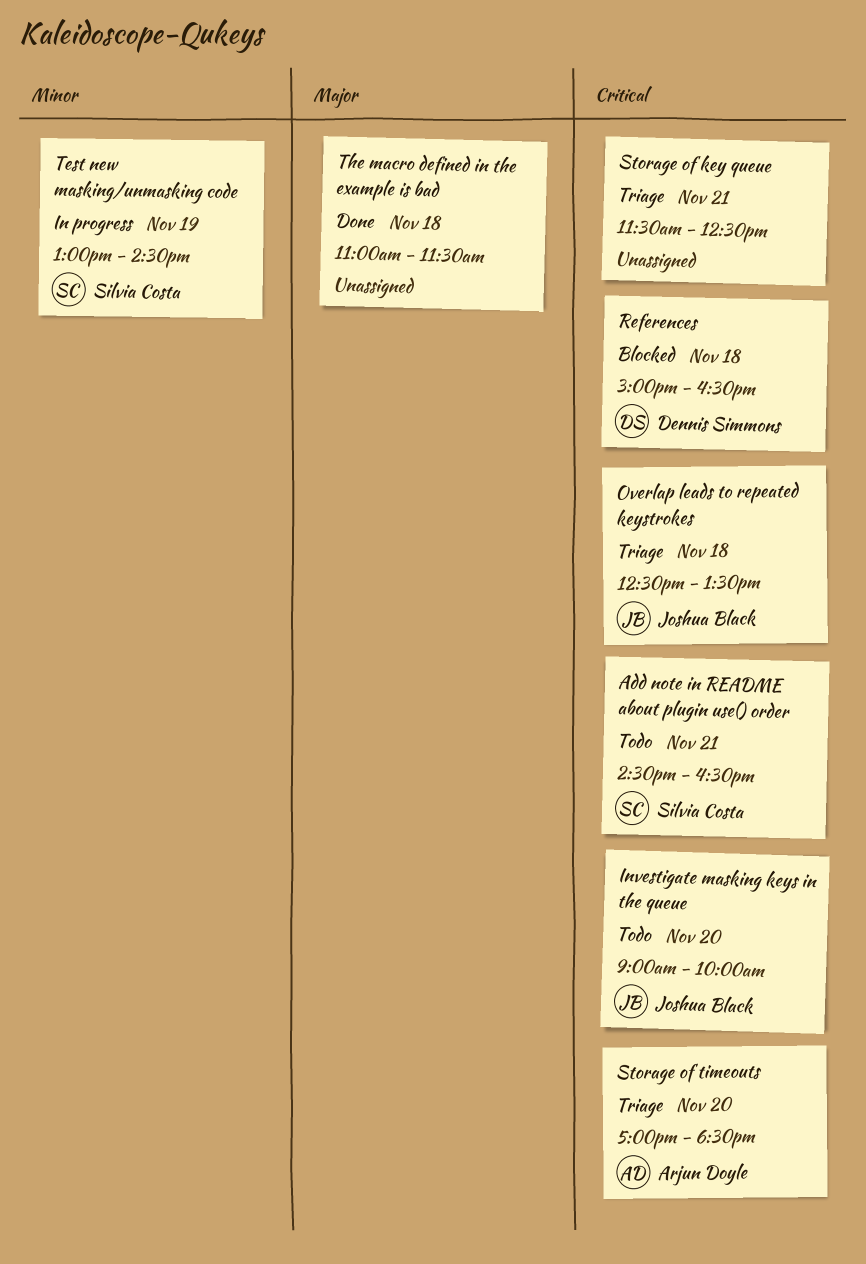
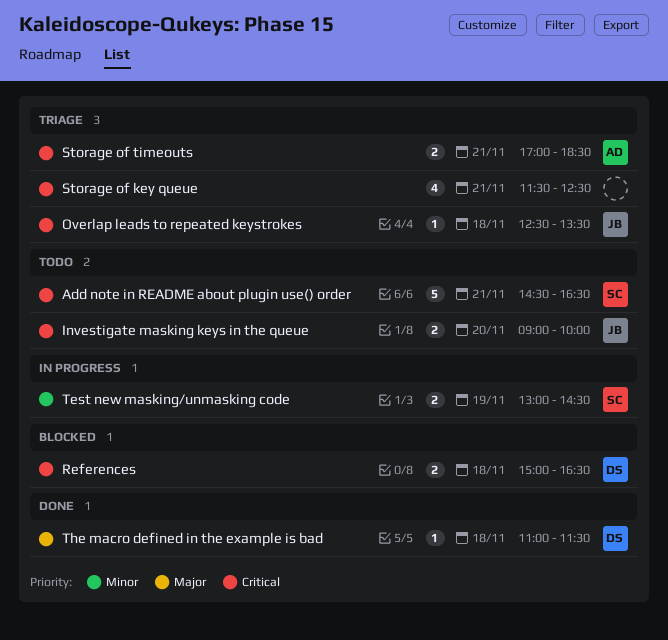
Storage of timeouts, day: Nov 20 -> Nov 21
The macro defined in the example is bad, owner: none -> Dennis Simmons

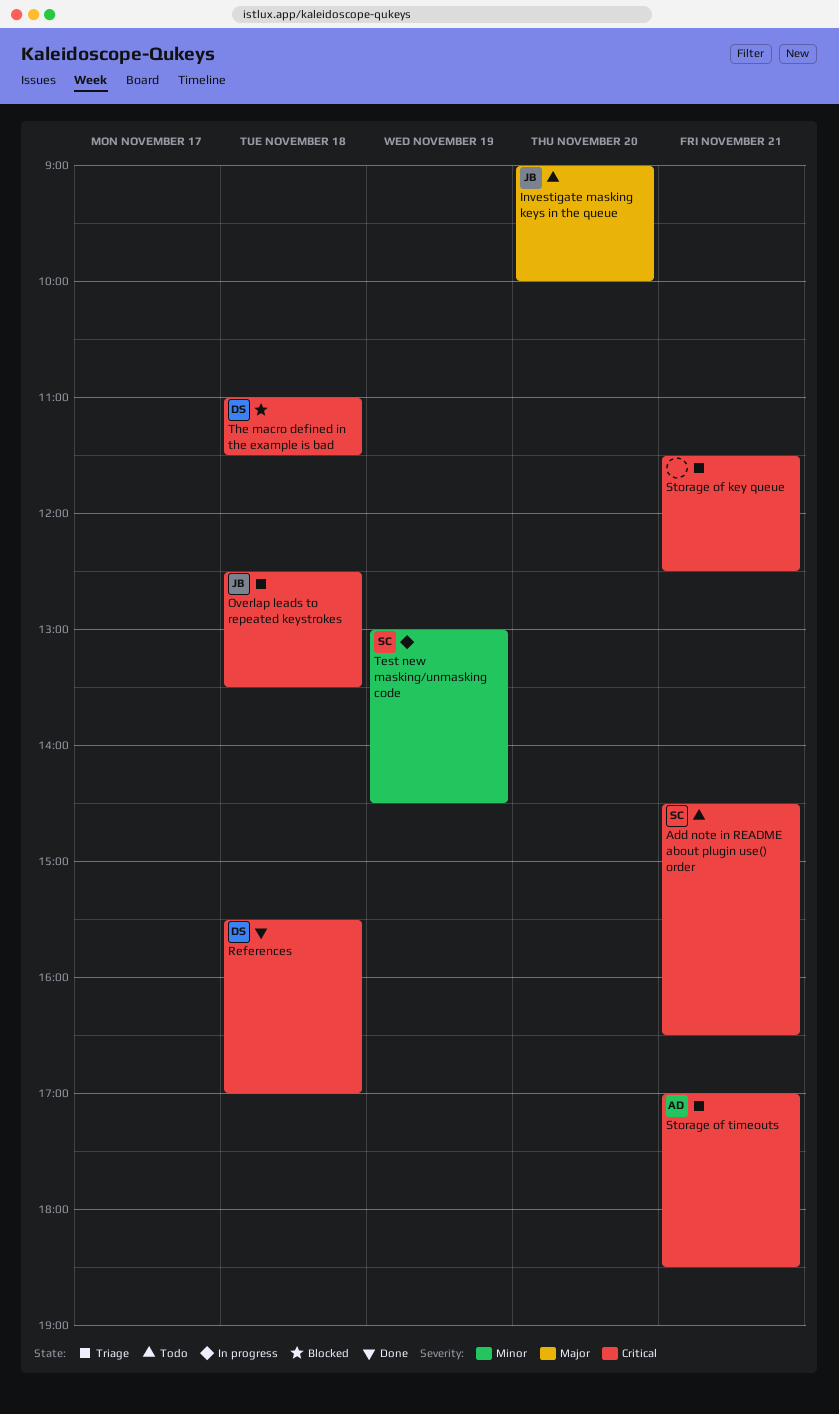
Investigate masking keys in the queue, priority: Critical -> Major
References, status: Blocked -> Done
References, begins: 15:00 -> 15:30
References, ends: 16:30 -> 17:00
The macro defined in the example is bad, status: Done -> Blocked
The macro defined in the example is bad, priority: Major -> Critical

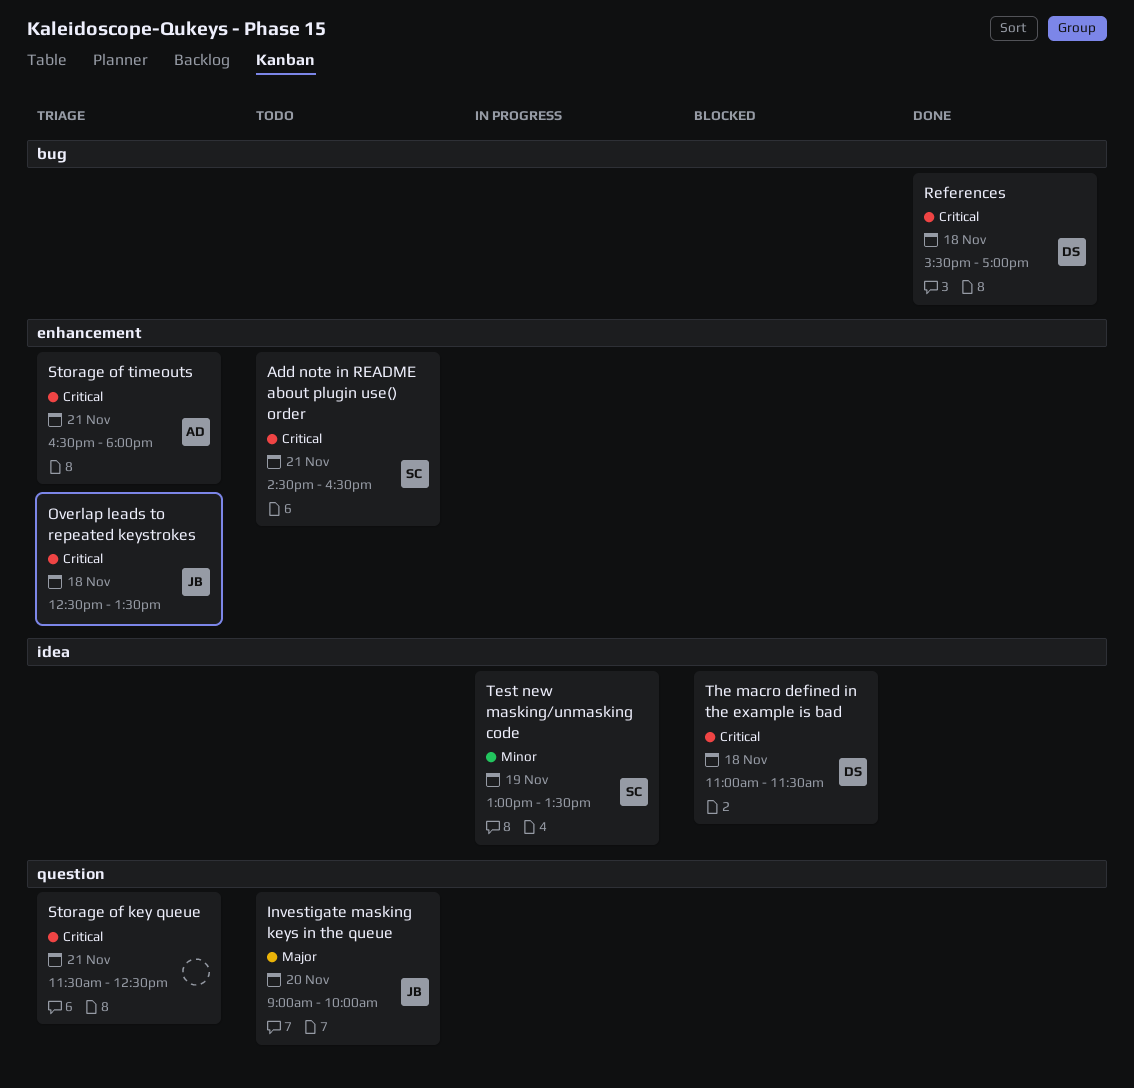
Storage of timeouts, begins: 17:00 -> 16:30
Storage of timeouts, ends: 18:30 -> 18:00
Test new masking/unmasking code, ends: 14:30 -> 13:30

